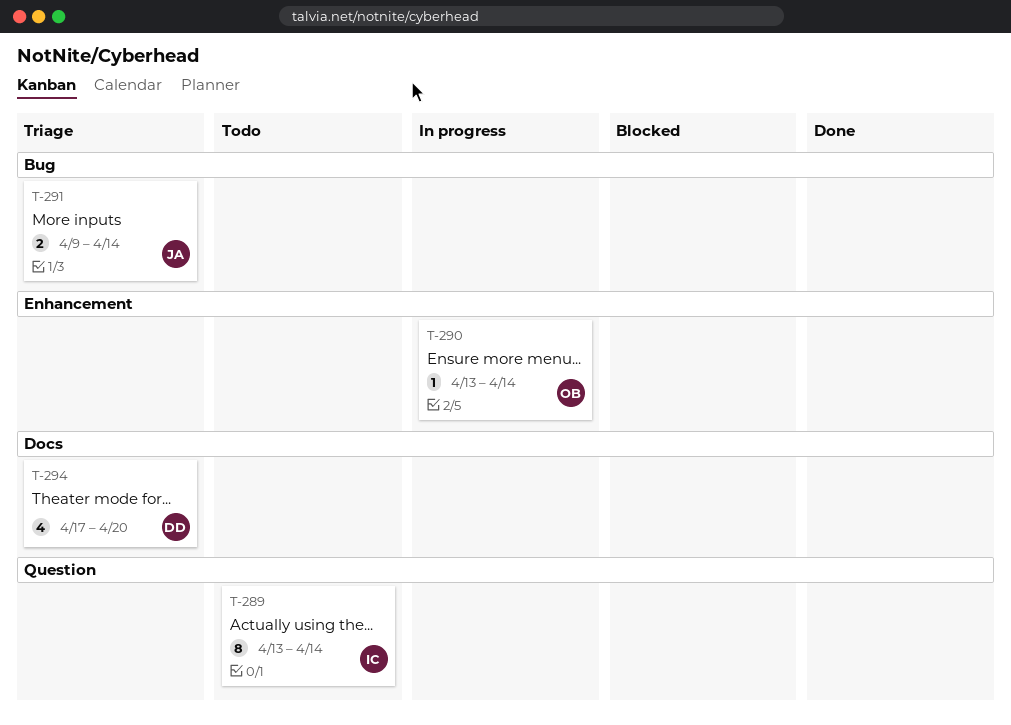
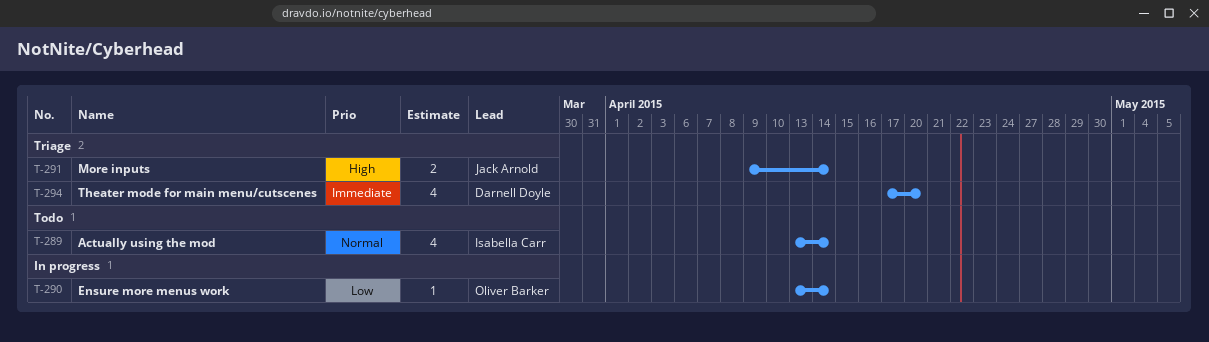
T-289, estimate: 8 -> 4

